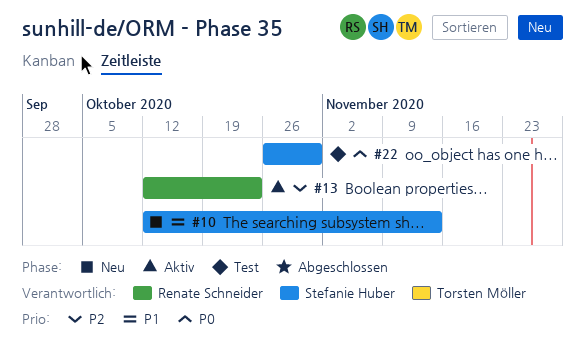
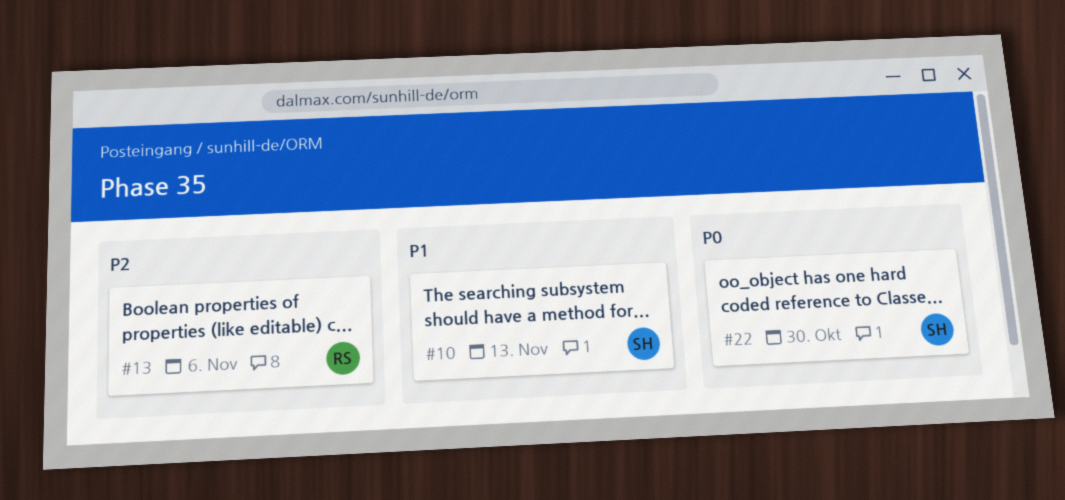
#13, due: Oct 23 -> Nov 6

